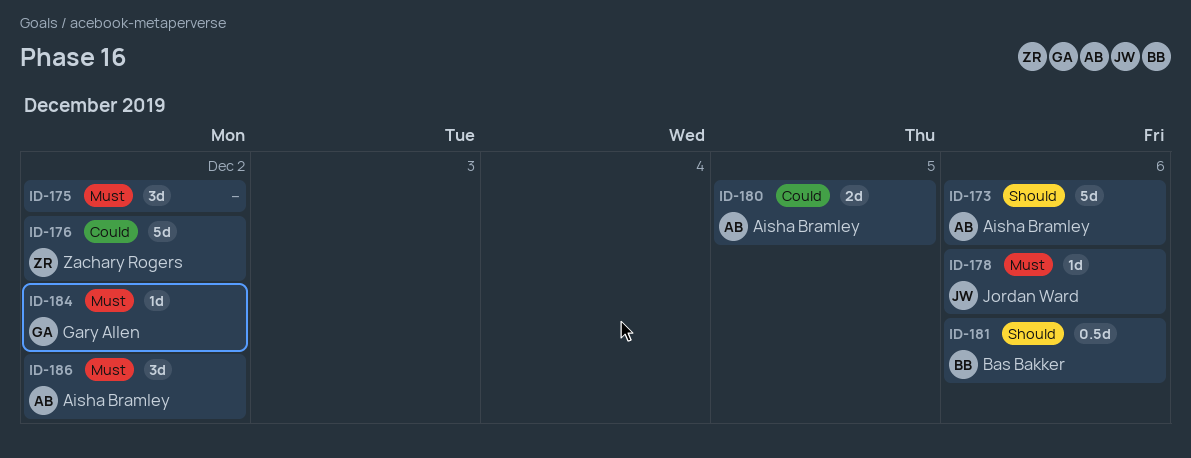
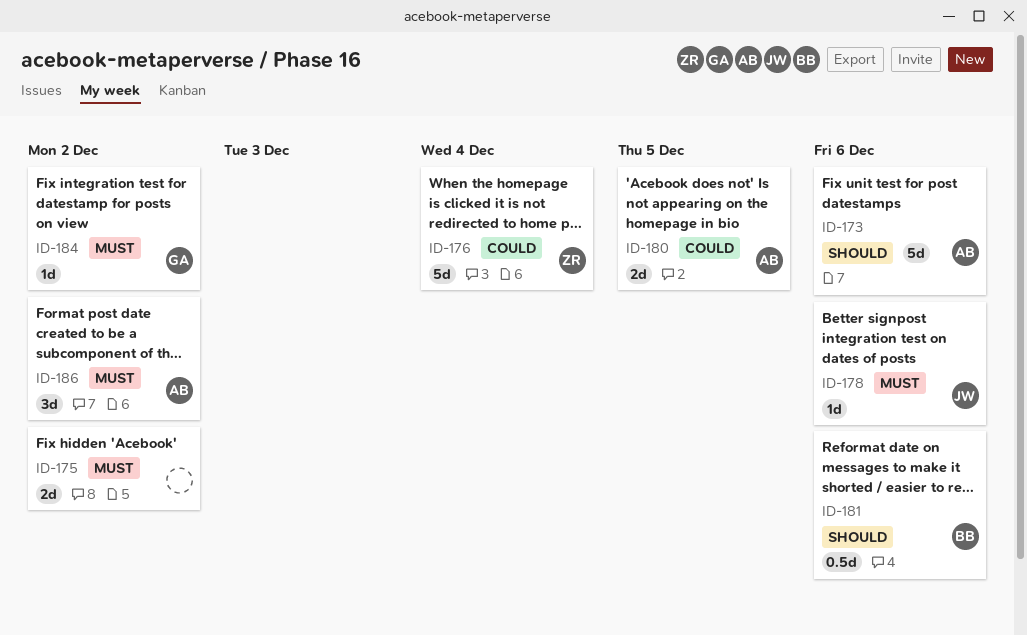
ID-175, estimate: 3d -> 2d
ID-176, due: Dec 2 -> Dec 4

